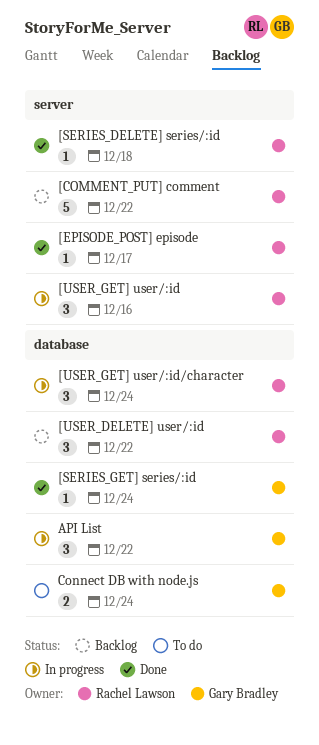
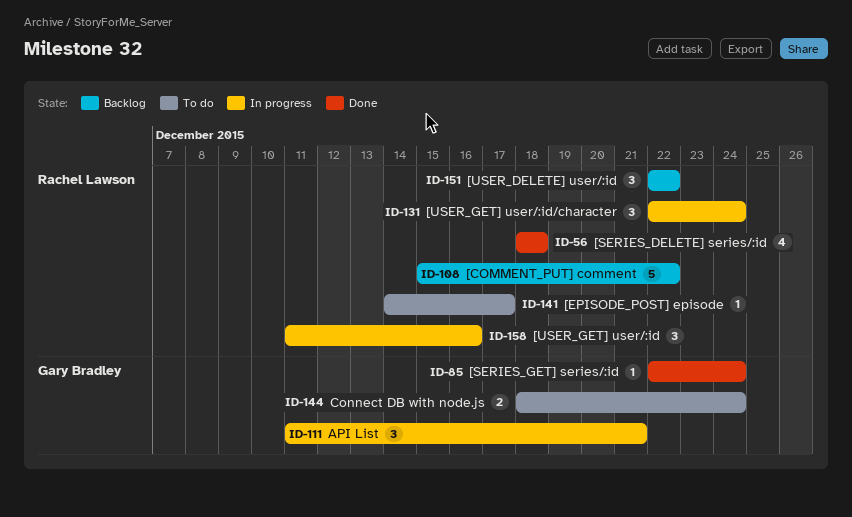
[EPISODE_POST] episode, status: Done -> To do
[SERIES_DELETE] series/:id, estimate: 1 -> 4
API List, due: Dec 22 -> Dec 21

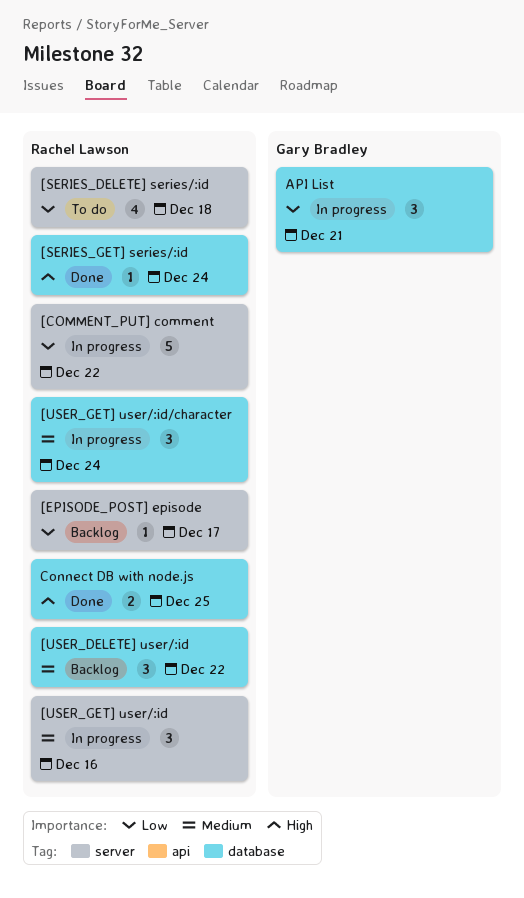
[COMMENT_PUT] comment, status: Backlog -> In progress
[EPISODE_POST] episode, status: To do -> Backlog
[SERIES_DELETE] series/:id, status: Done -> To do
[SERIES_GET] series/:id, owner: Gary Bradley -> Rachel Lawson
Connect DB with node.js, status: To do -> Done
Connect DB with node.js, owner: Gary Bradley -> Rachel Lawson
Connect DB with node.js, due: Dec 24 -> Dec 25

